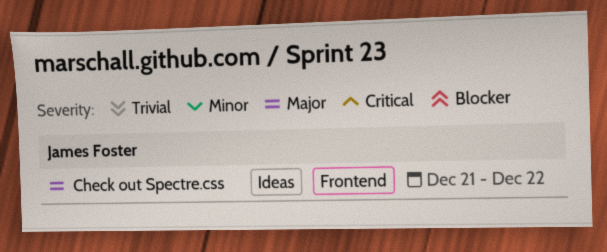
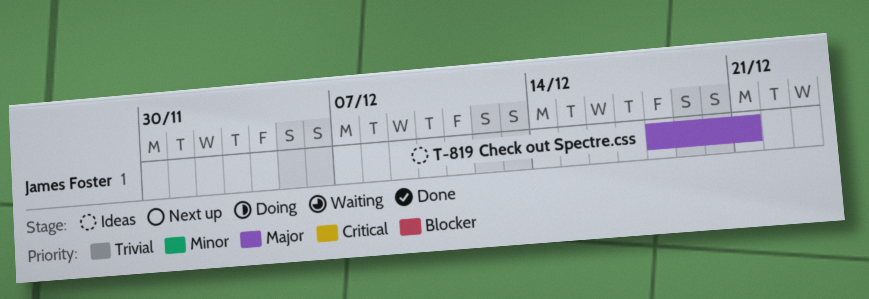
Check out Spectre.css, start: Dec 21 -> Dec 18
Check out Spectre.css, due: Dec 22 -> Dec 21

